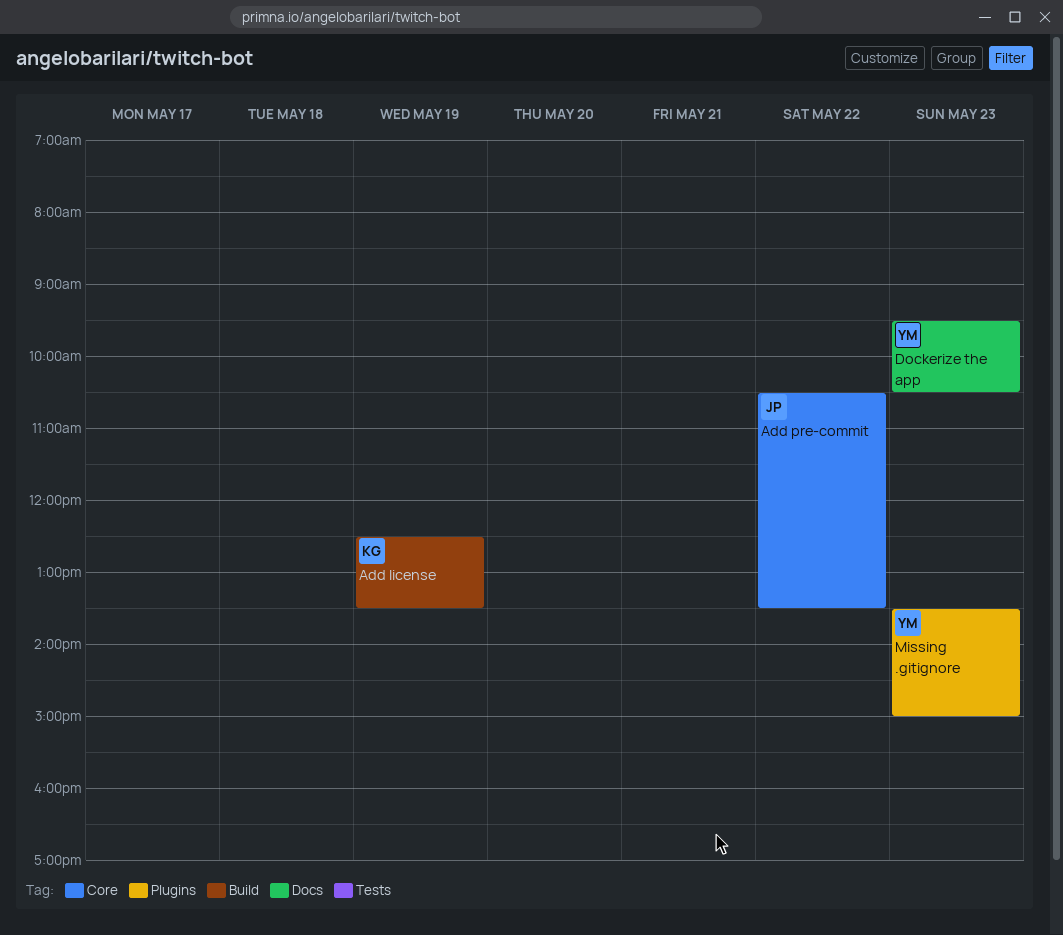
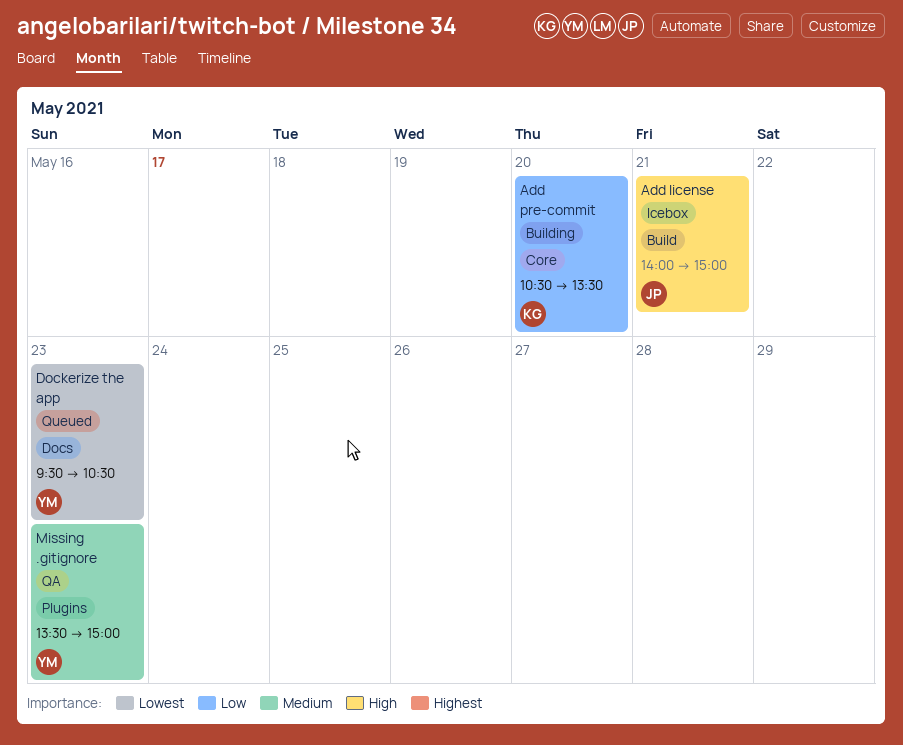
Add license, owner: KG -> JP
Add license, day: May 19 -> May 21
Add license, begins: 12:30 -> 14:00
Add license, ends: 13:30 -> 15:00
Add pre-commit, owner: JP -> KG
Add pre-commit, day: May 22 -> May 20

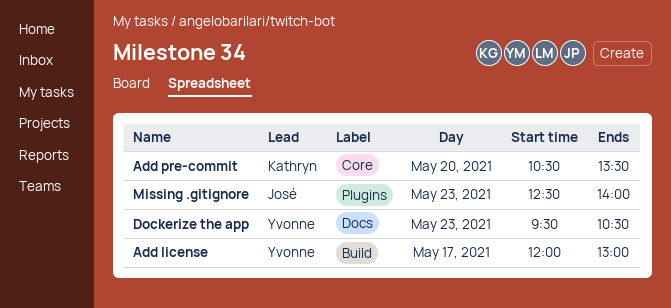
Add license, owner: José -> Yvonne
Add license, day: May 21 -> May 17
Add license, begins: 14:00 -> 12:00
Add license, ends: 15:00 -> 13:00
Missing .gitignore, owner: Yvonne -> José
Missing .gitignore, begins: 13:30 -> 12:30
Missing .gitignore, ends: 15:00 -> 14:00

